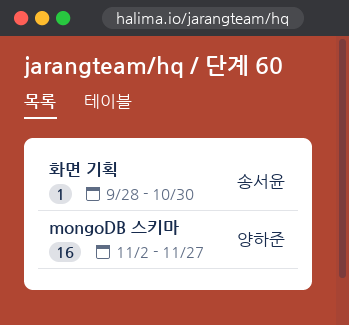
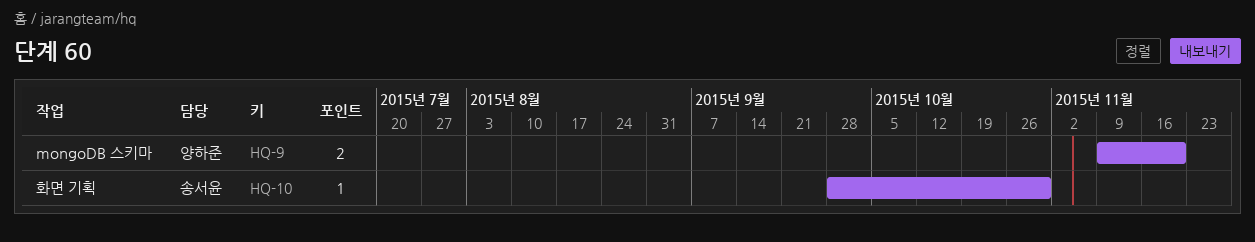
mongoDB 스키마, estimate: 16 -> 2
mongoDB 스키마, start: Nov 2 -> Nov 9
mongoDB 스키마, due: Nov 27 -> Nov 20

